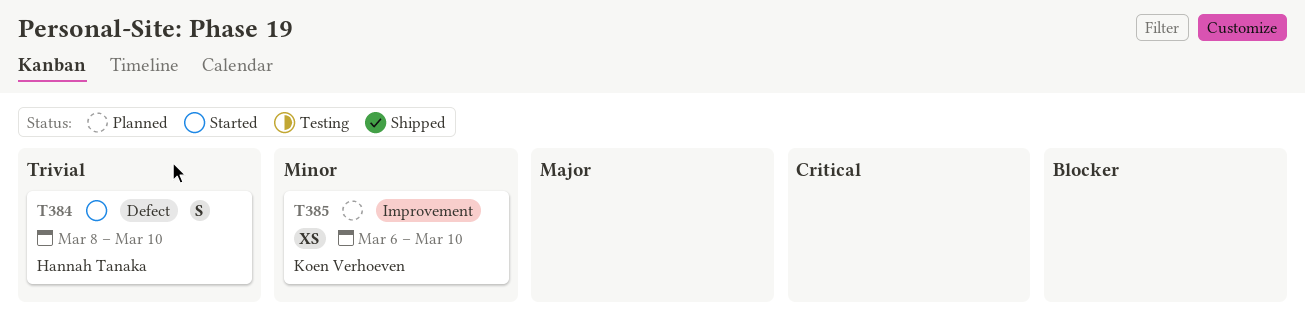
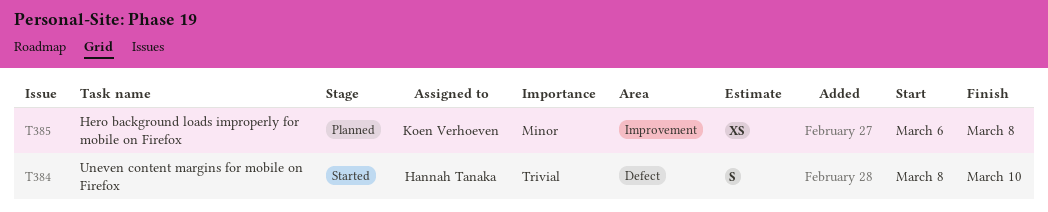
T385, due: Mar 10 -> Mar 8

